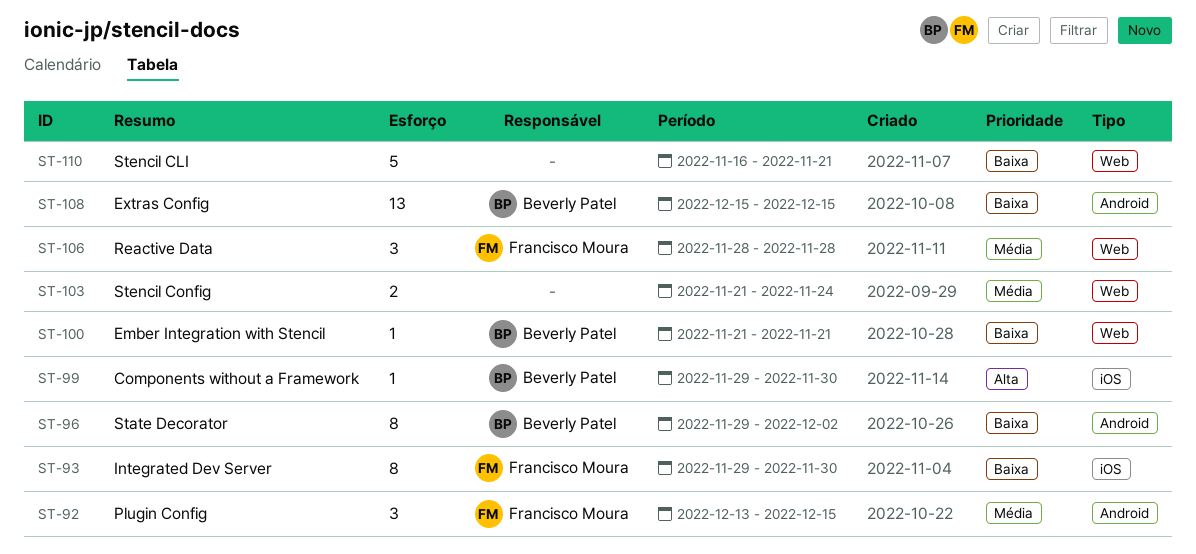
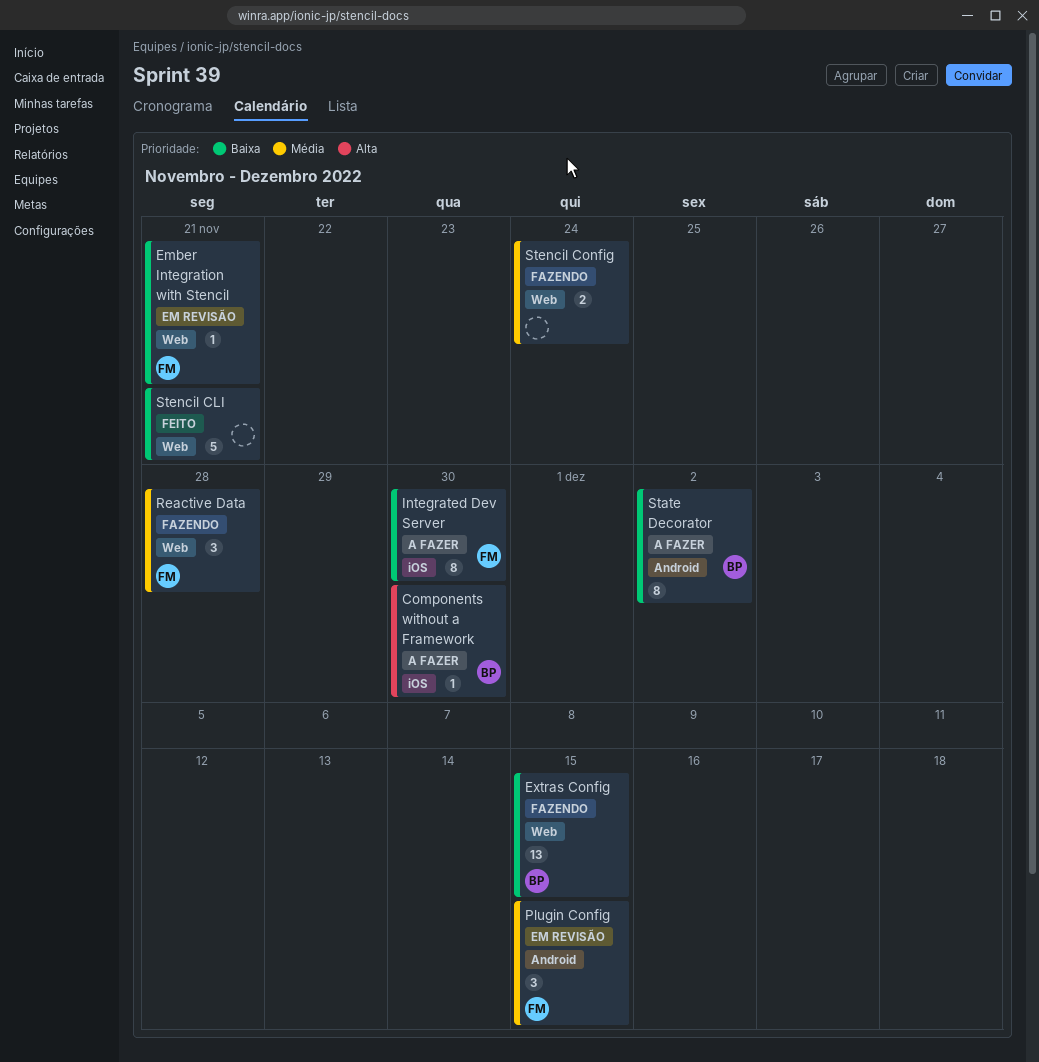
Ember Integration with Stencil, owner: Beverly Patel -> Francisco Moura
Extras Config, label: Android -> Web

